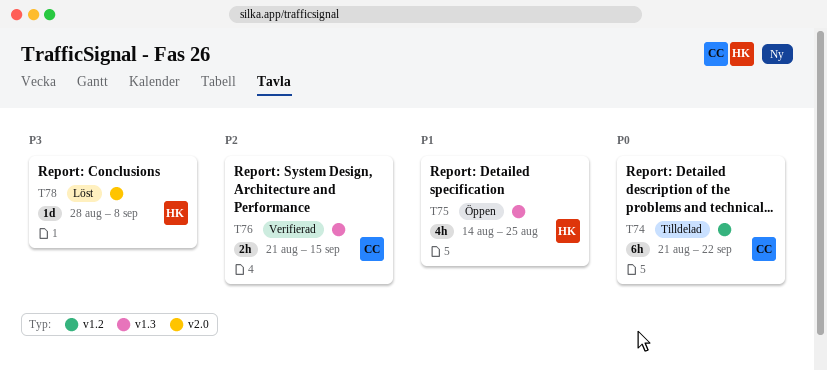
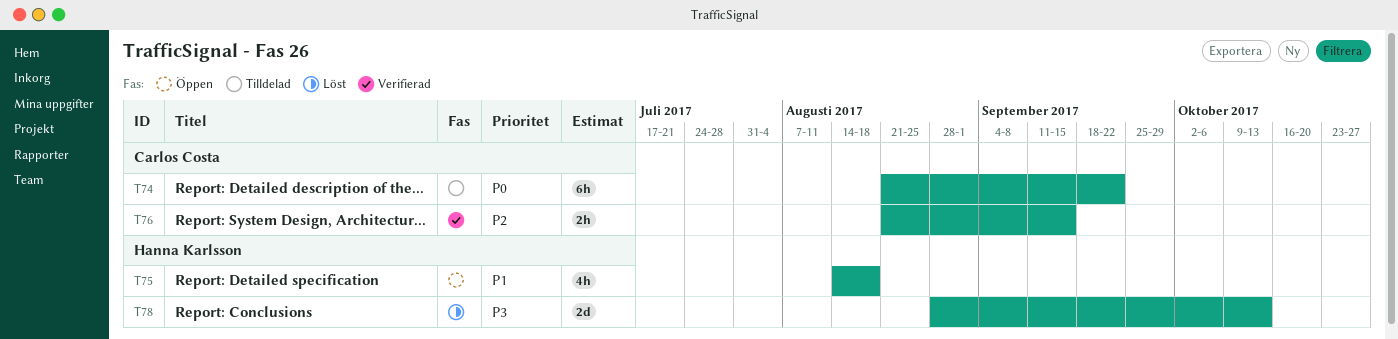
T75, due: Aug 25 -> Aug 18
T78, estimate: 1d -> 2d
T78, due: Sep 8 -> Oct 13

